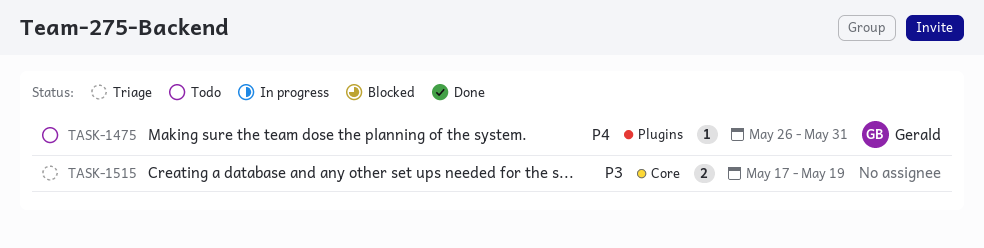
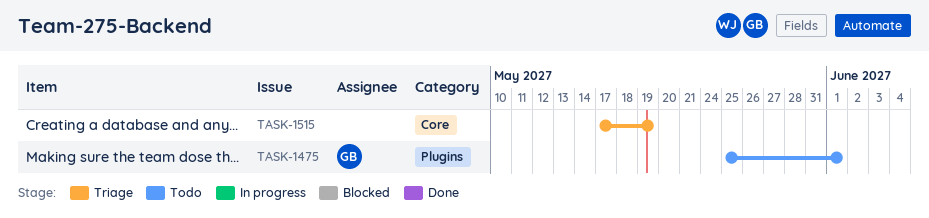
TASK-1475, start: May 26 -> May 25
TASK-1475, due: May 31 -> Jun 1

